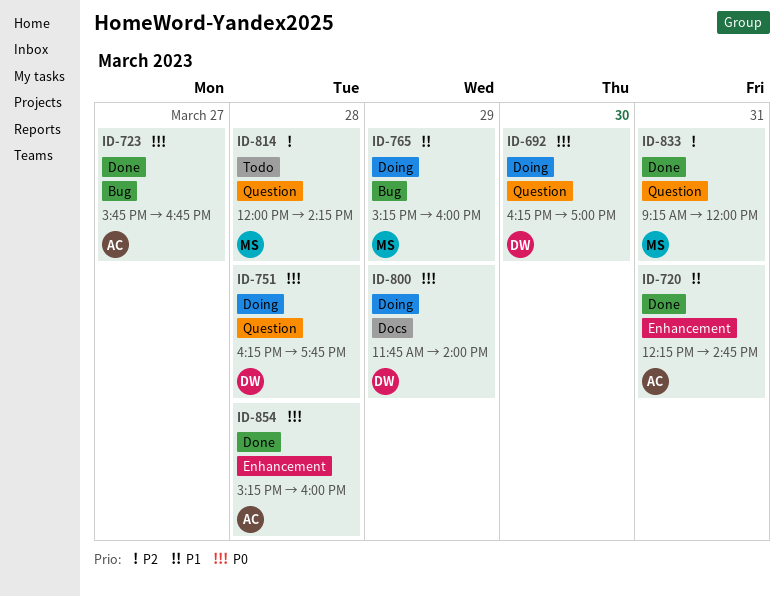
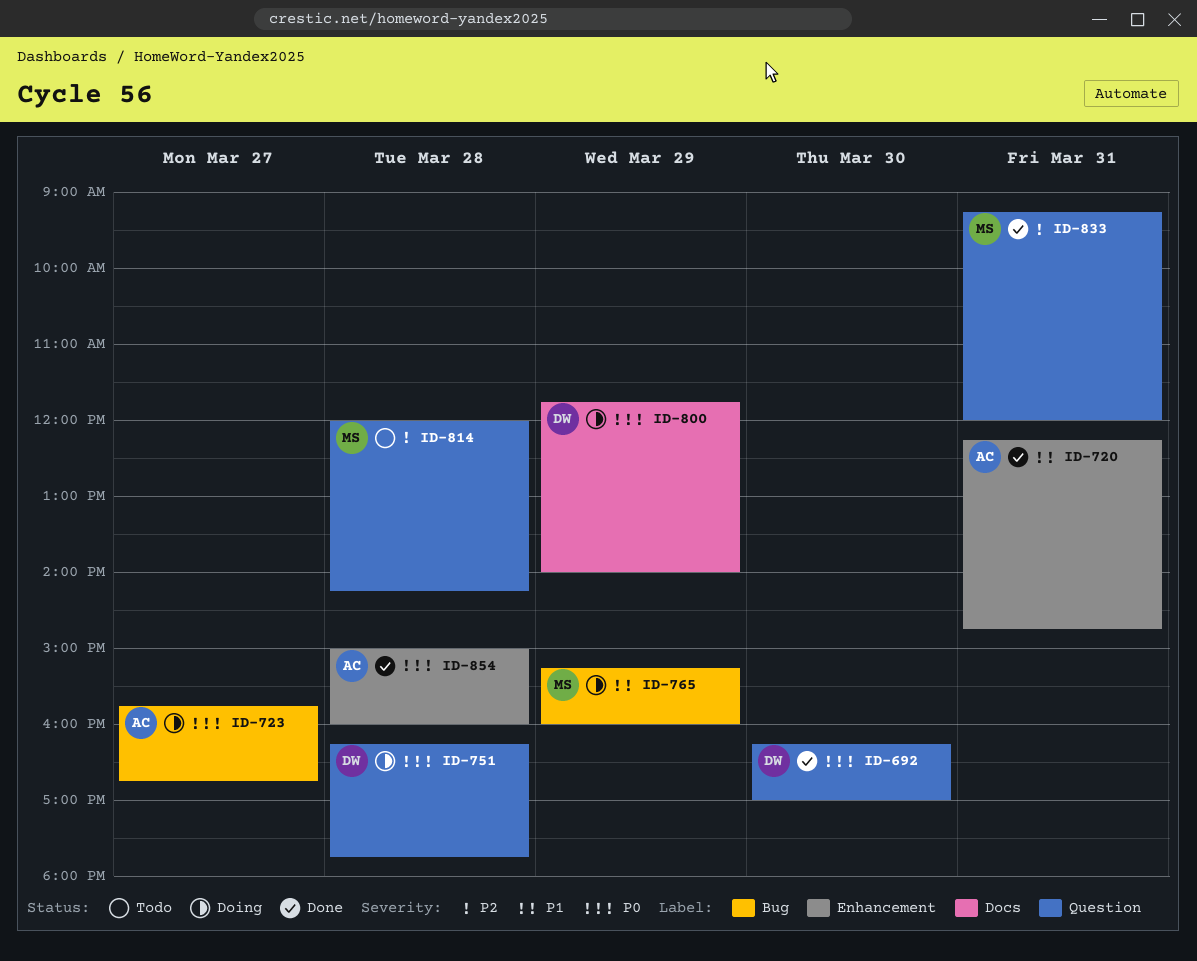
ID-692, status: Doing -> Done
ID-723, status: Done -> Doing
ID-854, begins: 15:15 -> 15:00

